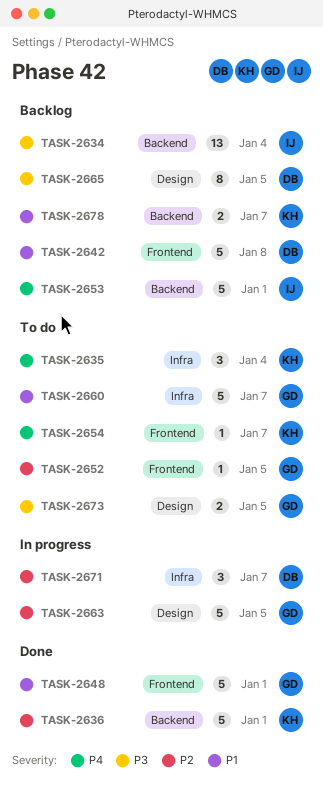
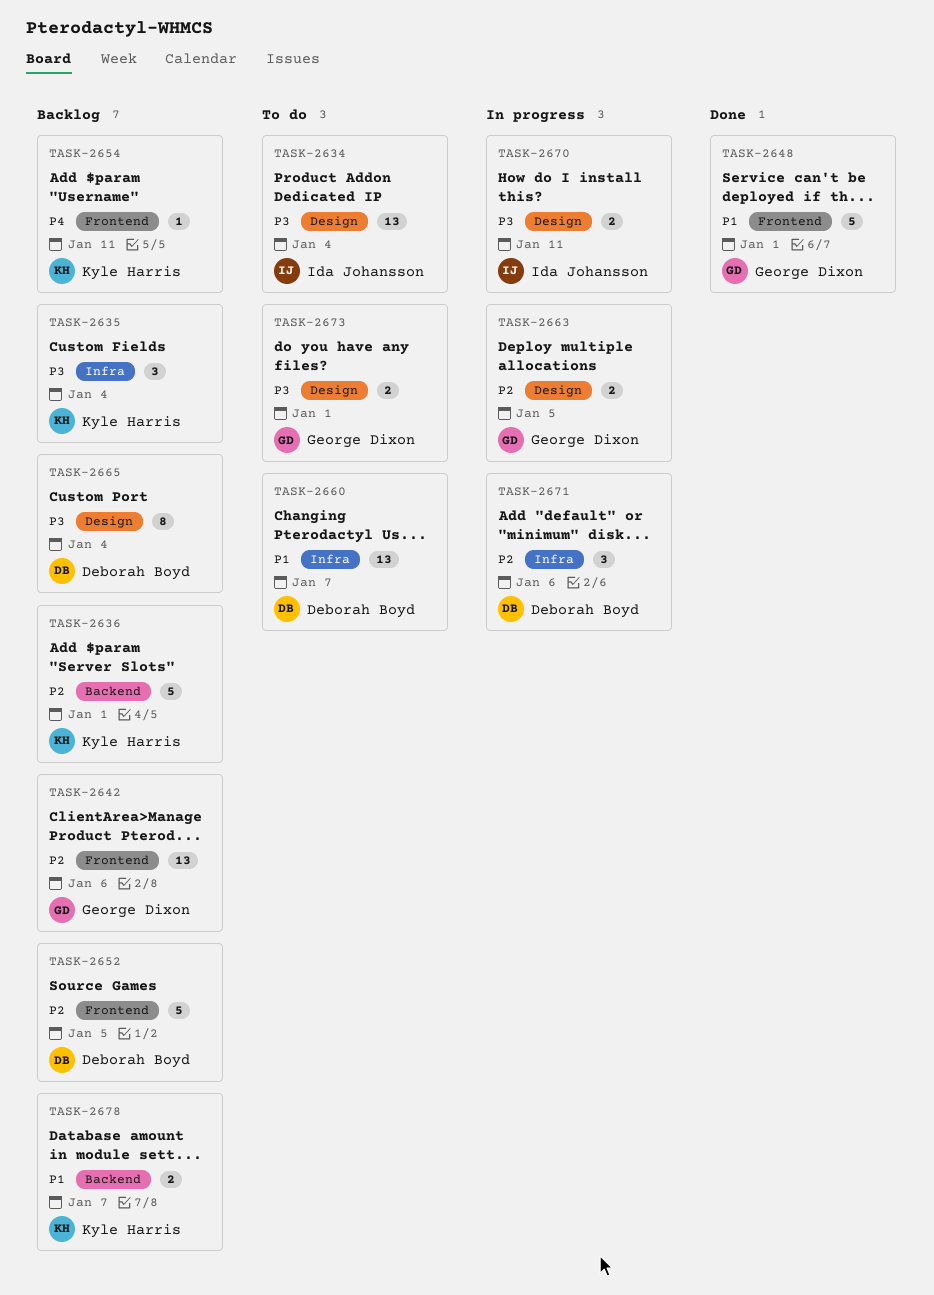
TASK-2634, status: Backlog -> To do
TASK-2634, label: Backend -> Design
TASK-2635, status: To do -> Backlog
TASK-2635, priority: P4 -> P3
TASK-2636, status: Done -> Backlog
TASK-2642, owner: Deborah Boyd -> George Dixon
TASK-2642, priority: P1 -> P2
TASK-2642, estimate: 5 -> 13
TASK-2642, due: Jan 8 -> Jan 6
TASK-2652, status: To do -> Backlog
TASK-2652, owner: George Dixon -> Deborah Boyd
TASK-2652, estimate: 1 -> 5
TASK-2653: present -> none
TASK-2654, status: To do -> Backlog
TASK-2654, due: Jan 7 -> Jan 11
TASK-2660, owner: George Dixon -> Deborah Boyd
TASK-2660, estimate: 5 -> 13
TASK-2663, estimate: 5 -> 2
TASK-2665, due: Jan 5 -> Jan 4
TASK-2670: none -> present
TASK-2671, due: Jan 7 -> Jan 6
TASK-2673, due: Jan 5 -> Jan 1

